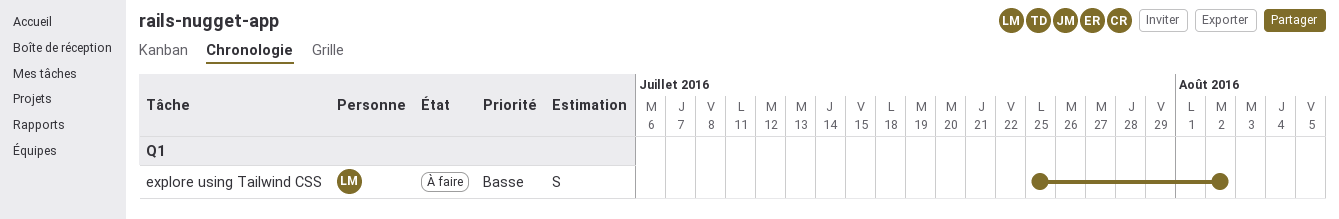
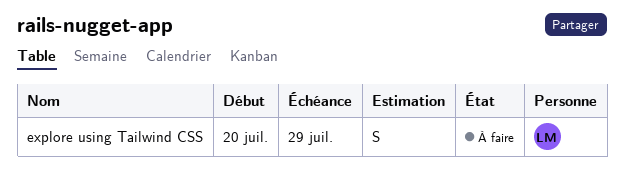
explore using Tailwind CSS, start: Jul 25 -> Jul 20
explore using Tailwind CSS, due: Aug 2 -> Jul 29

